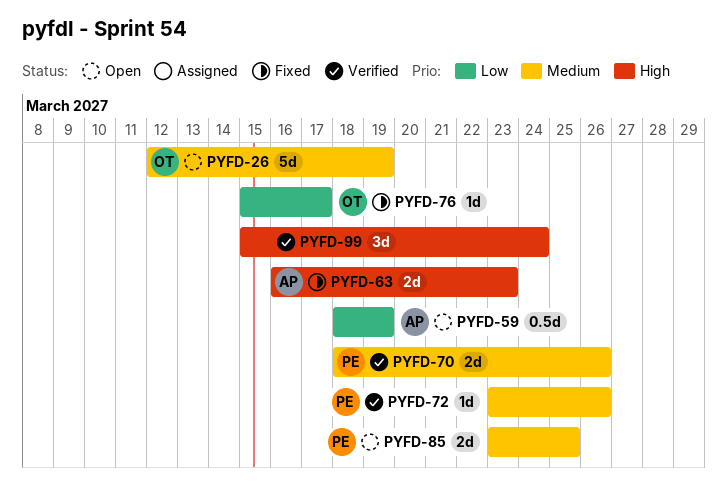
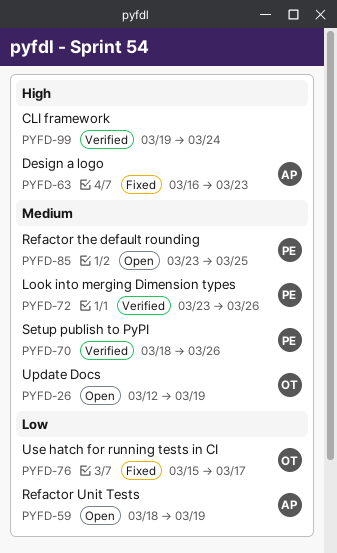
PYFD-99, start: Mar 15 -> Mar 19

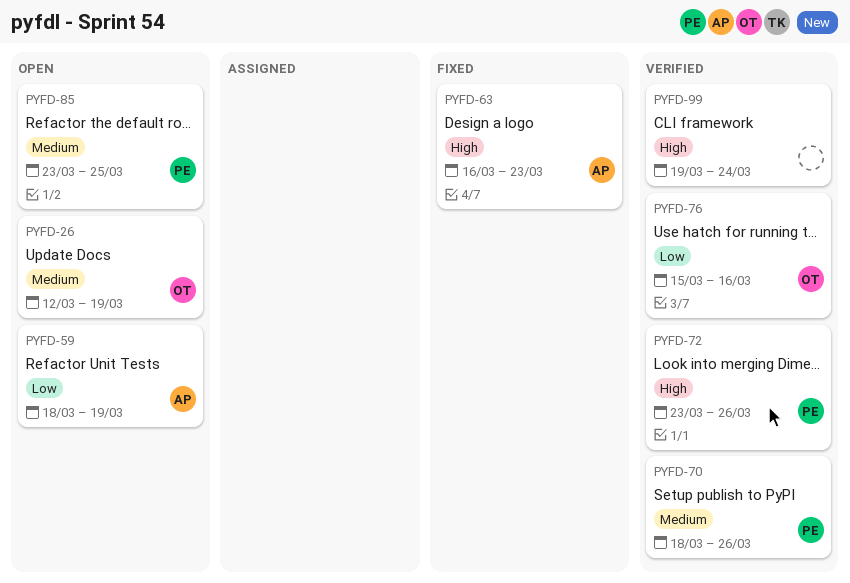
PYFD-72, priority: Medium -> High
PYFD-76, status: Fixed -> Verified
PYFD-76, due: Mar 17 -> Mar 16

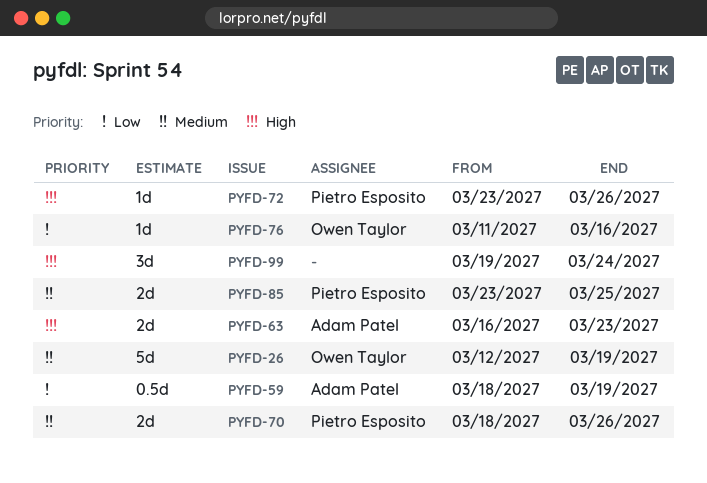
PYFD-76, start: Mar 15 -> Mar 11

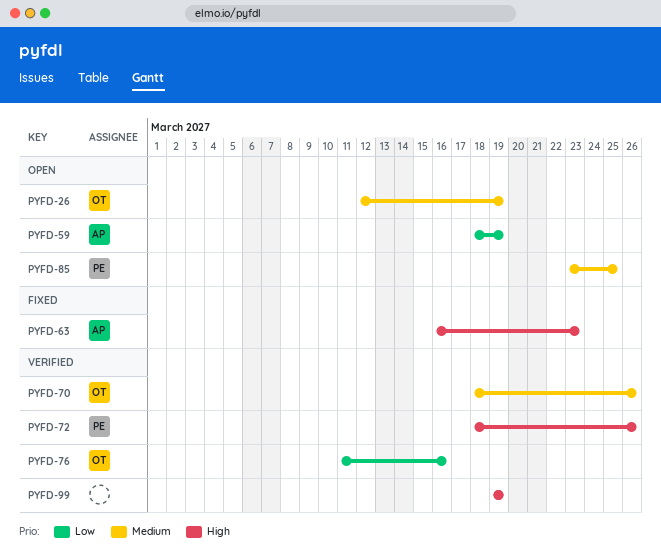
PYFD-70, owner: Pietro Esposito -> Owen Taylor
PYFD-72, start: Mar 23 -> Mar 18
PYFD-99, due: Mar 24 -> Mar 19

